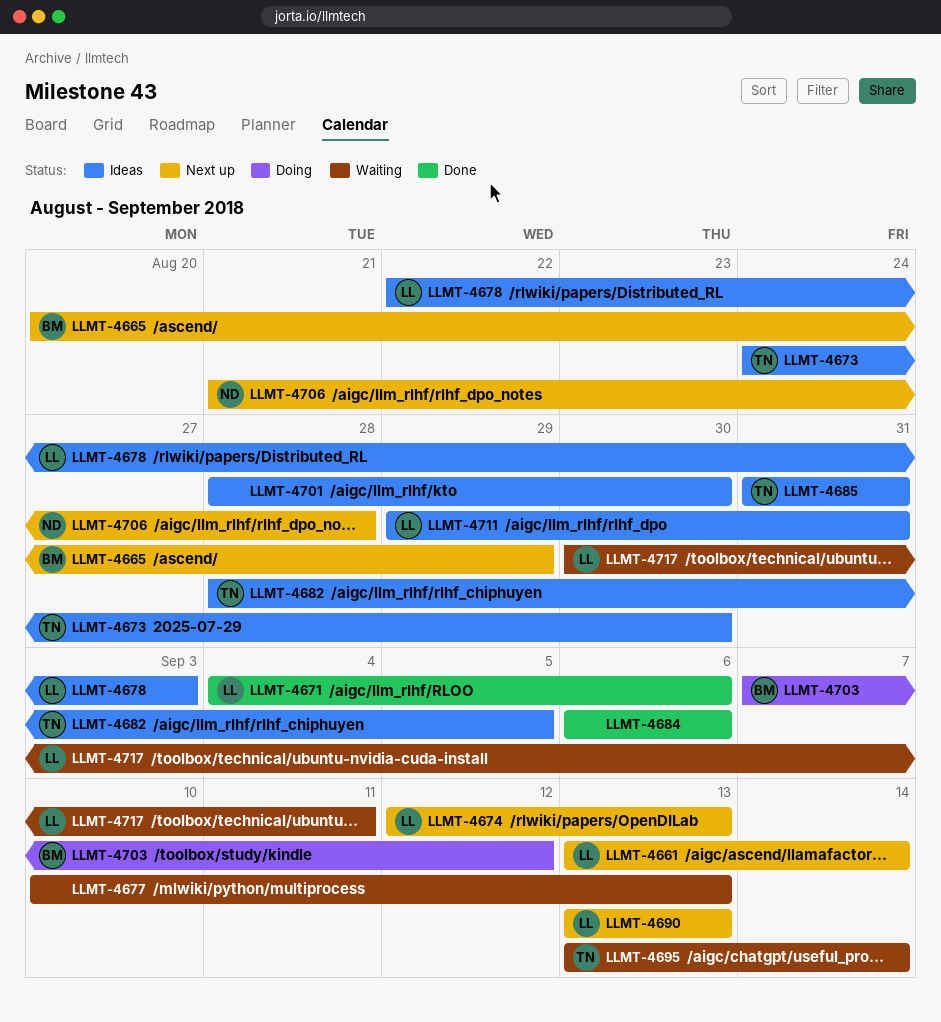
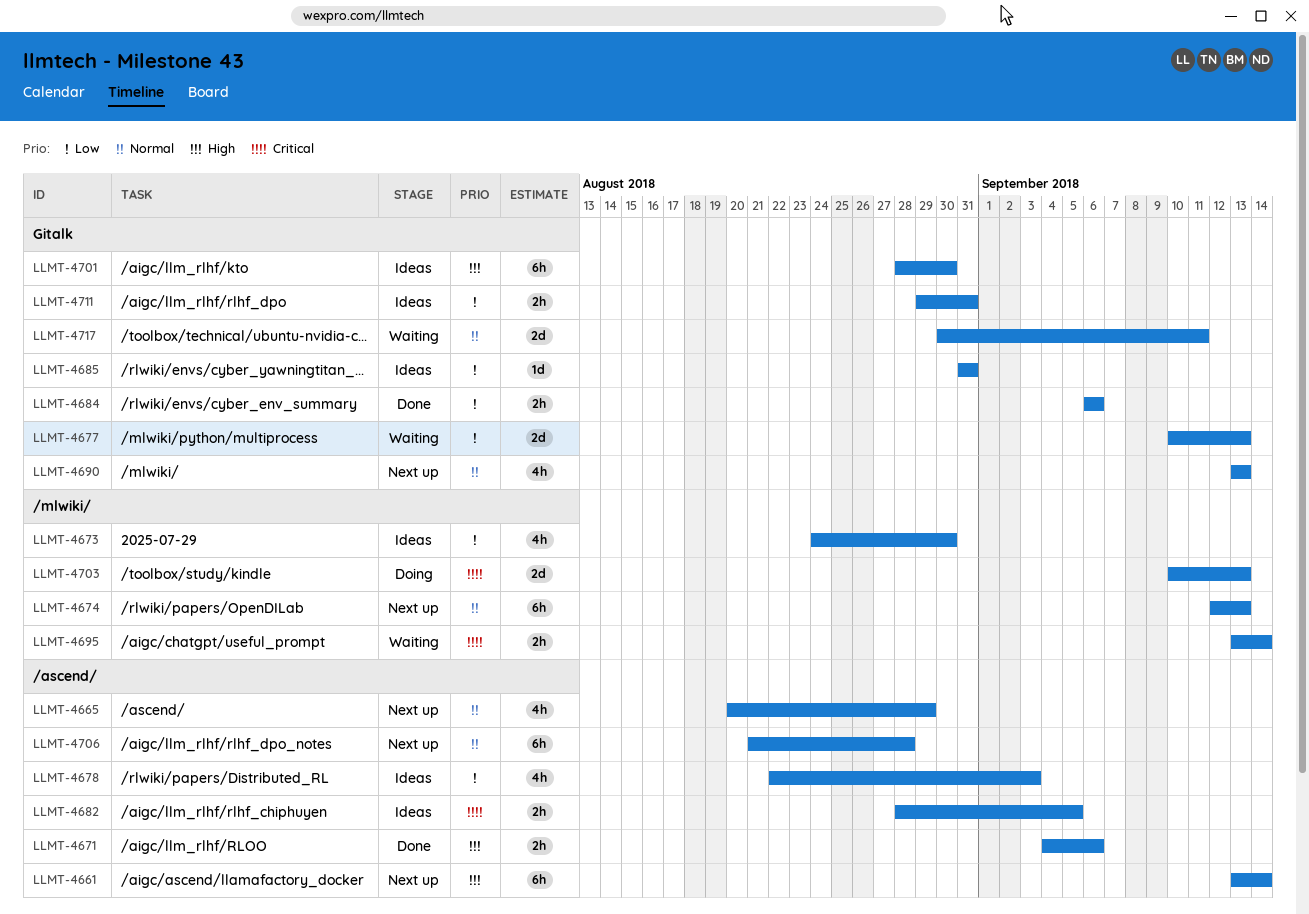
LLMT-4703, start: Sep 7 -> Sep 10
LLMT-4703, due: Sep 12 -> Sep 13

